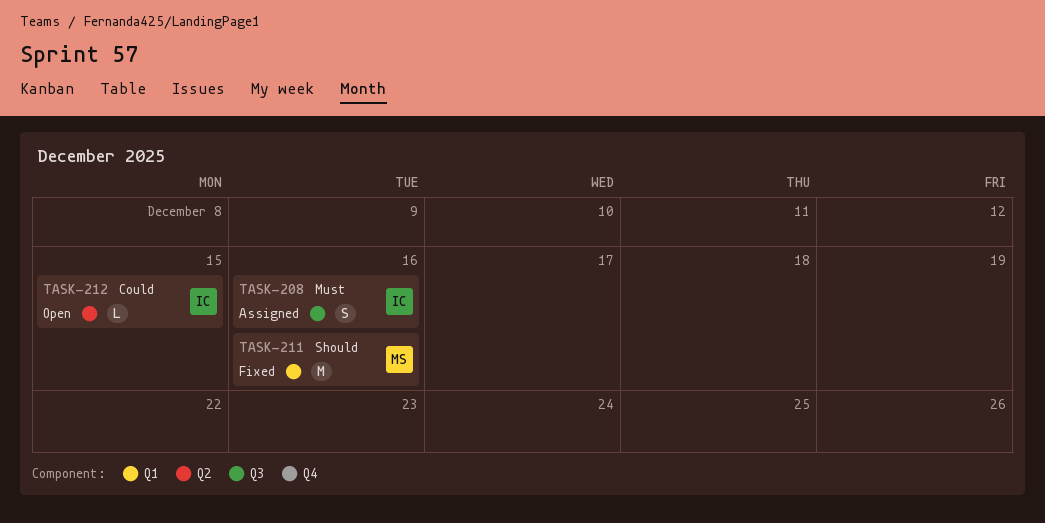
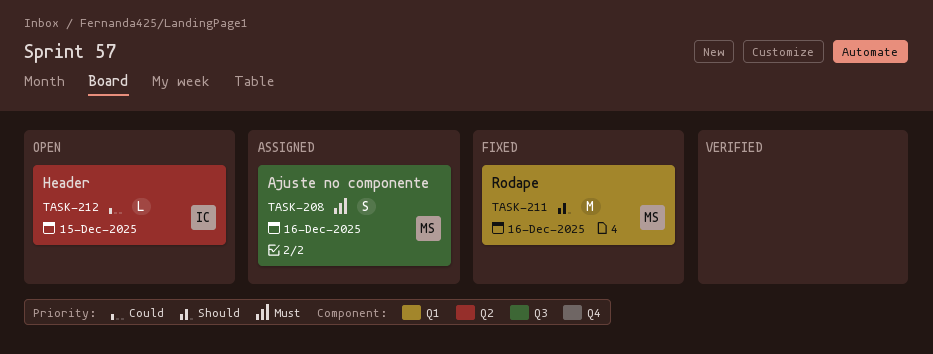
TASK-208, owner: IC -> MS

